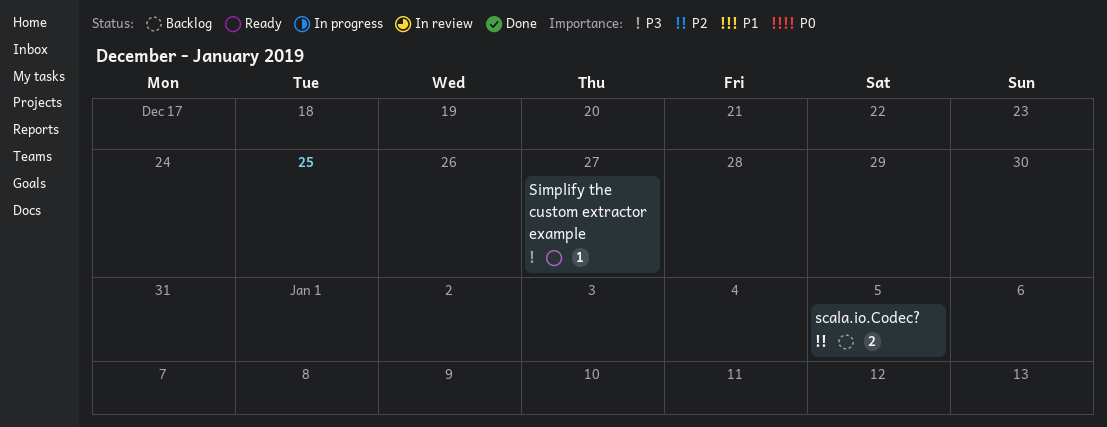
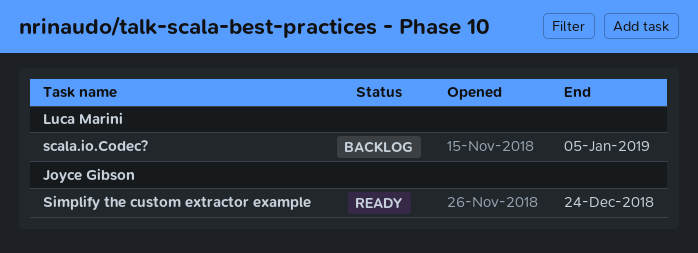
Simplify the custom extractor example, due: Dec 27 -> Dec 24

